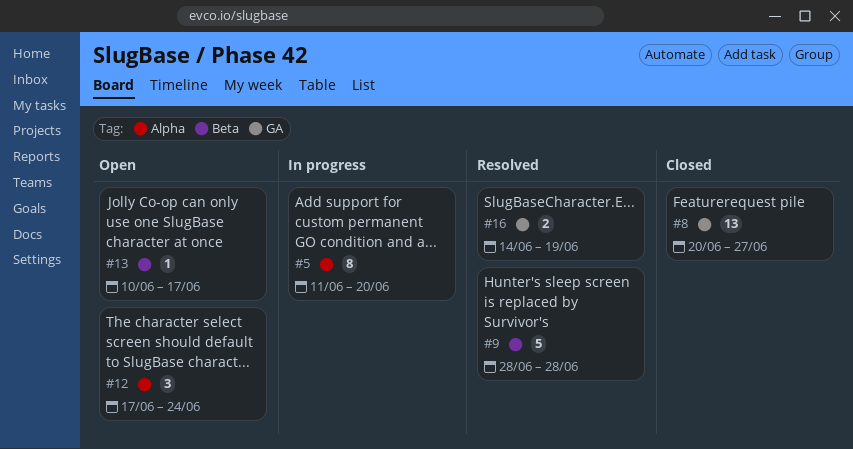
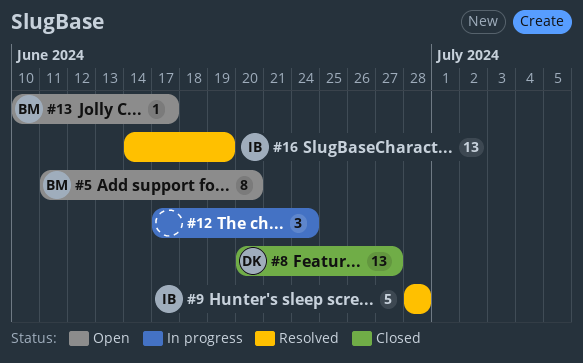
#5, status: In progress -> Open
#12, status: Open -> In progress
#16, estimate: 2 -> 13

